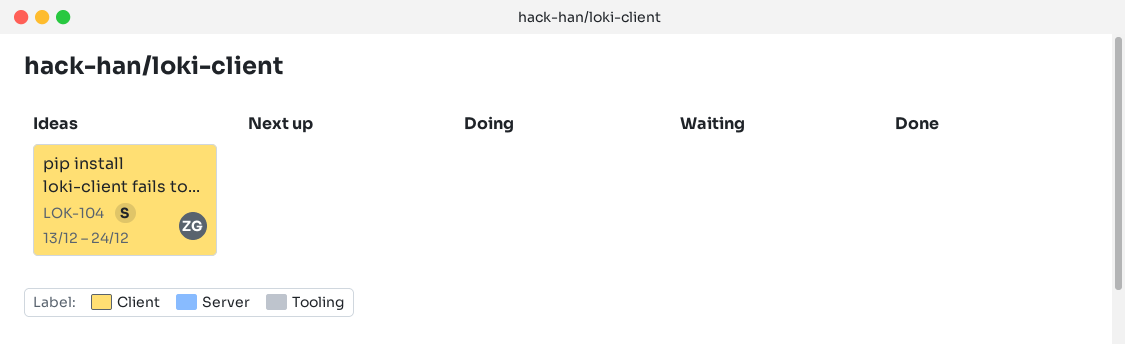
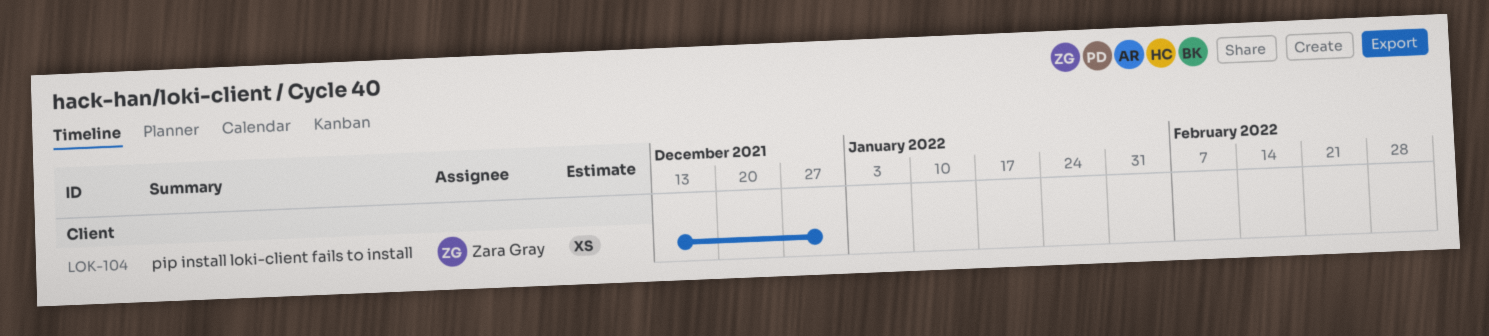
LOK-104, estimate: S -> XS
LOK-104, due: Dec 24 -> Dec 31

